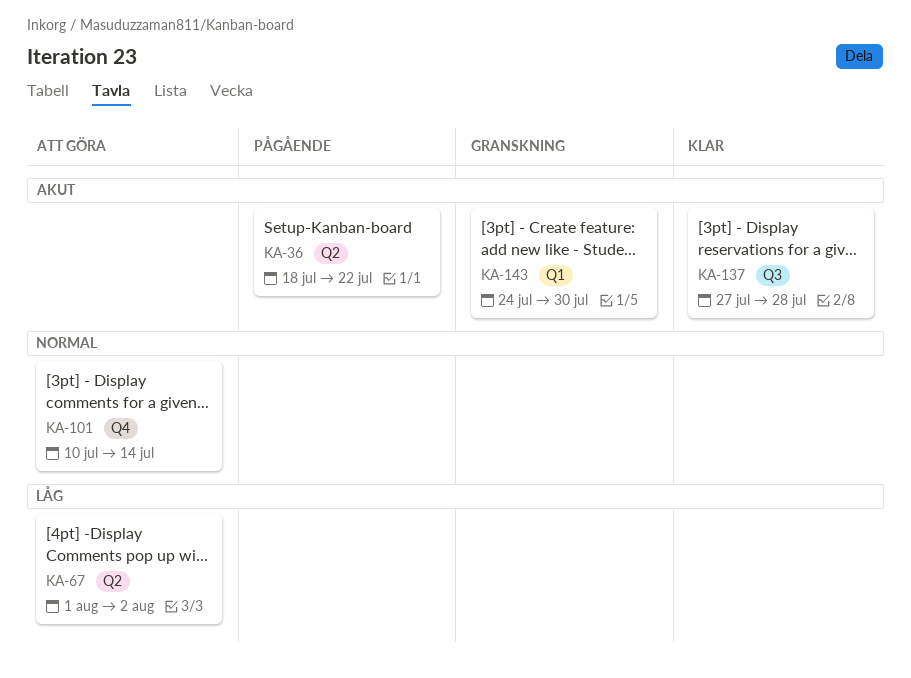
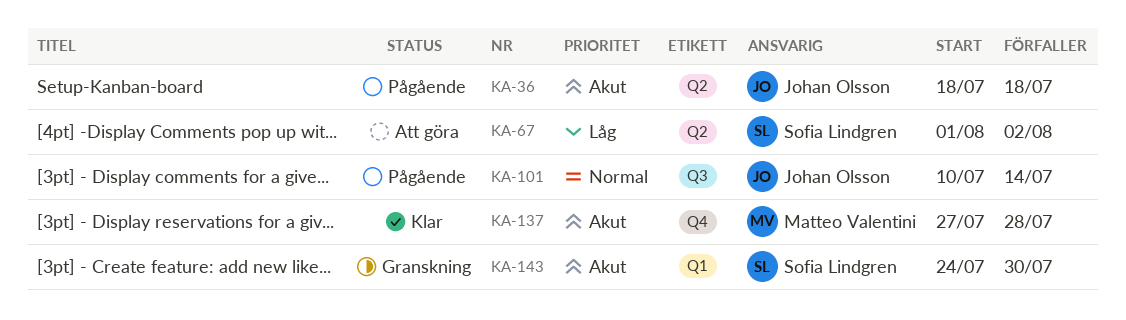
KA-36, due: Jul 22 -> Jul 18
KA-101, status: Att göra -> Pågående
KA-101, label: Q4 -> Q3
KA-137, label: Q3 -> Q4

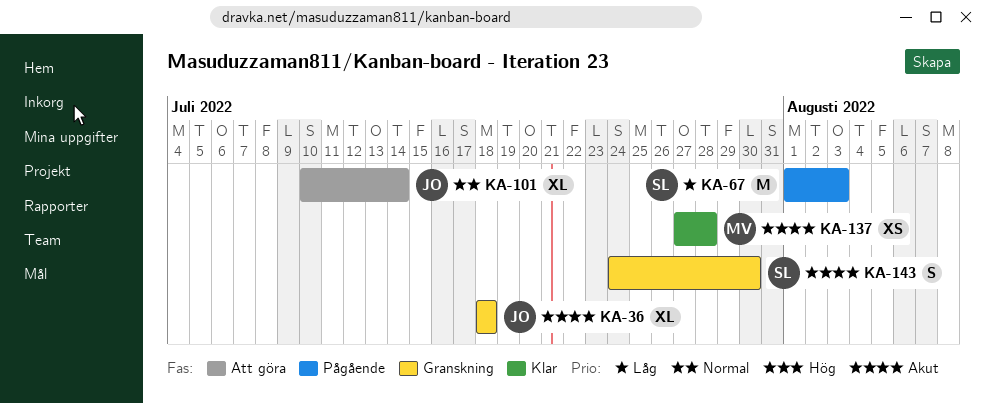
KA-36, status: Pågående -> Granskning
KA-67, status: Att göra -> Pågående
KA-67, due: Aug 2 -> Aug 3
KA-101, status: Pågående -> Att göra

